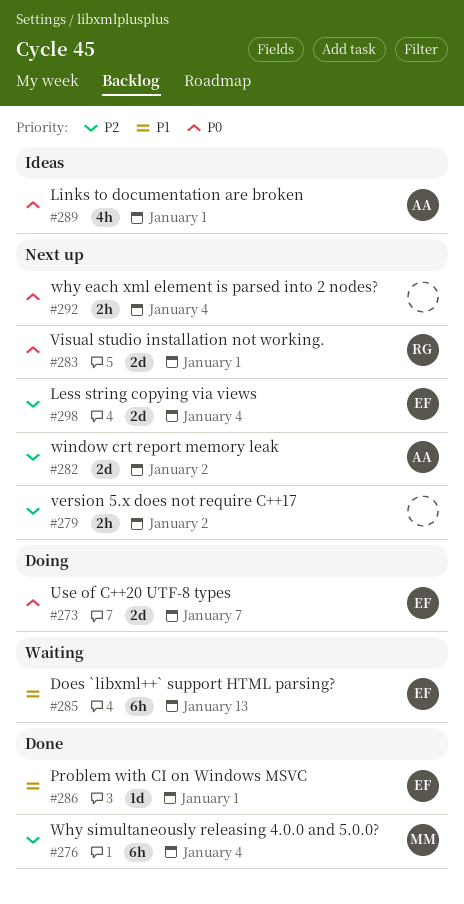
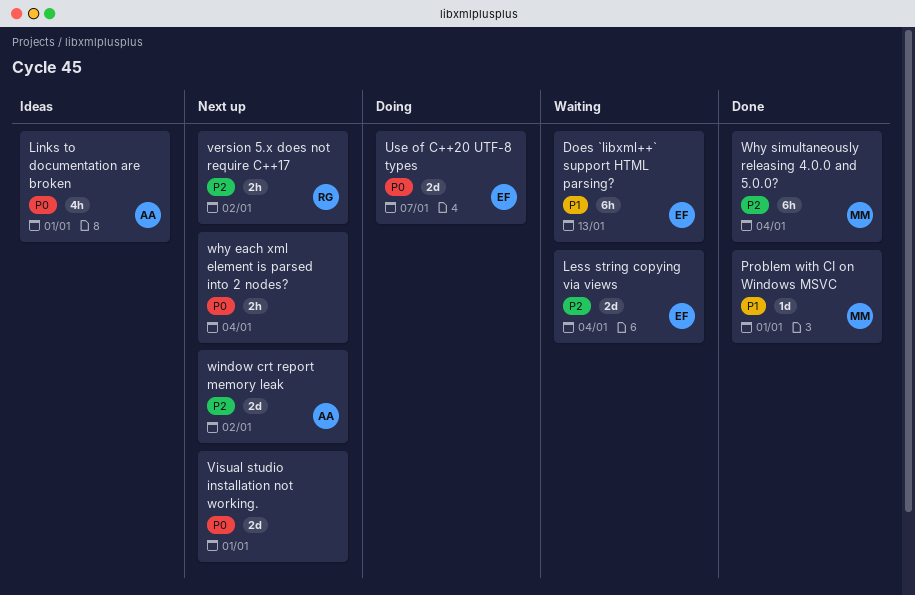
Less string copying via views, status: Next up -> Waiting
Problem with CI on Windows MSVC, owner: EF -> MM
version 5.x does not require C++17, owner: none -> RG
Visual studio installation not working., owner: RG -> none

